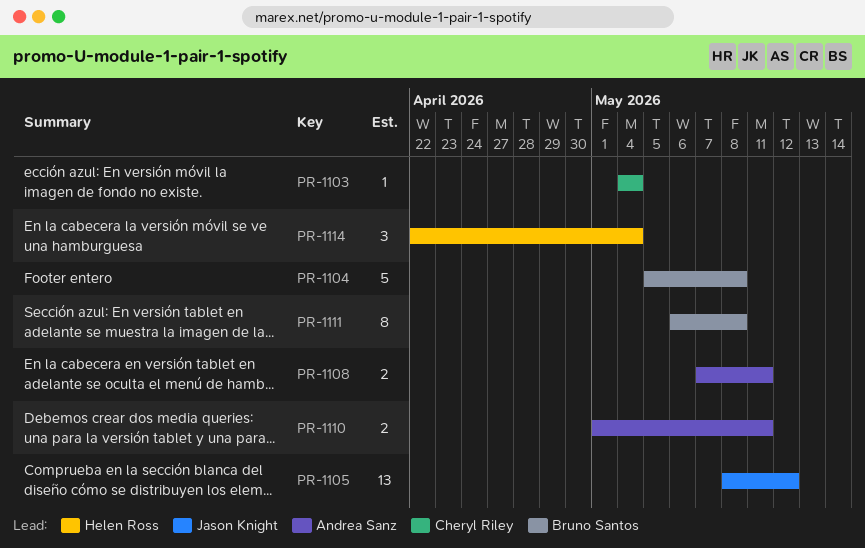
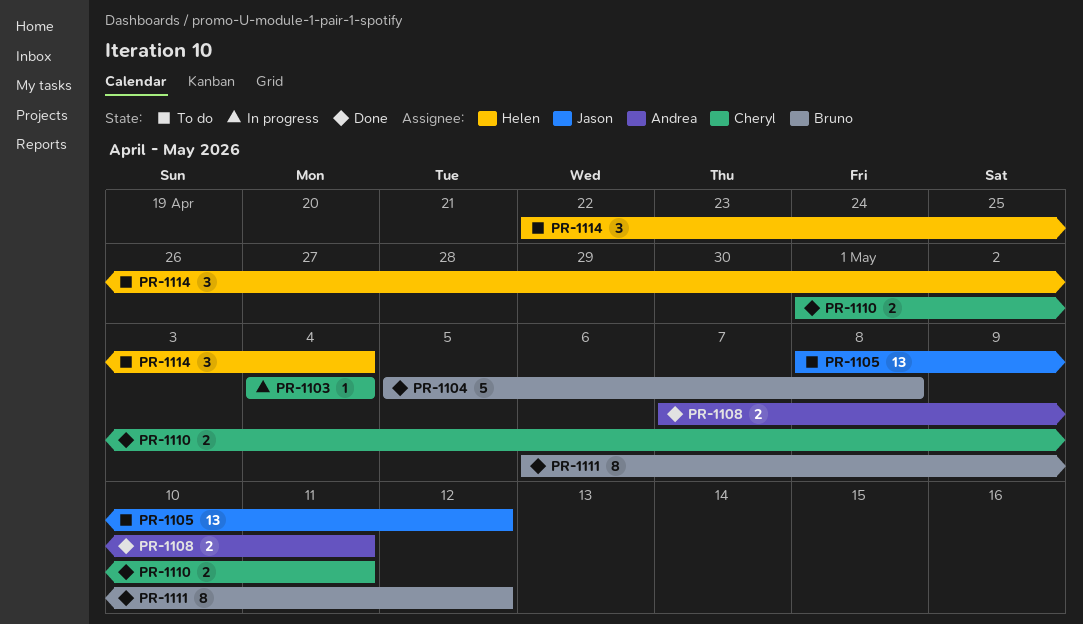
PR-1110, owner: Andrea Sanz -> Cheryl Riley
PR-1111, due: May 8 -> May 12

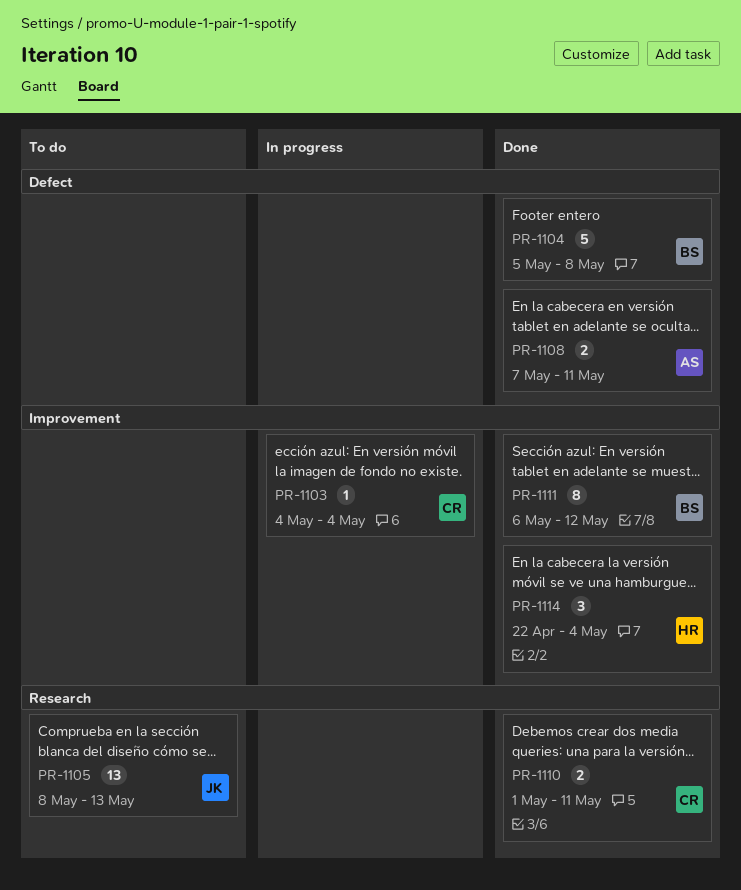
PR-1105, due: May 12 -> May 13
PR-1114, status: To do -> Done

